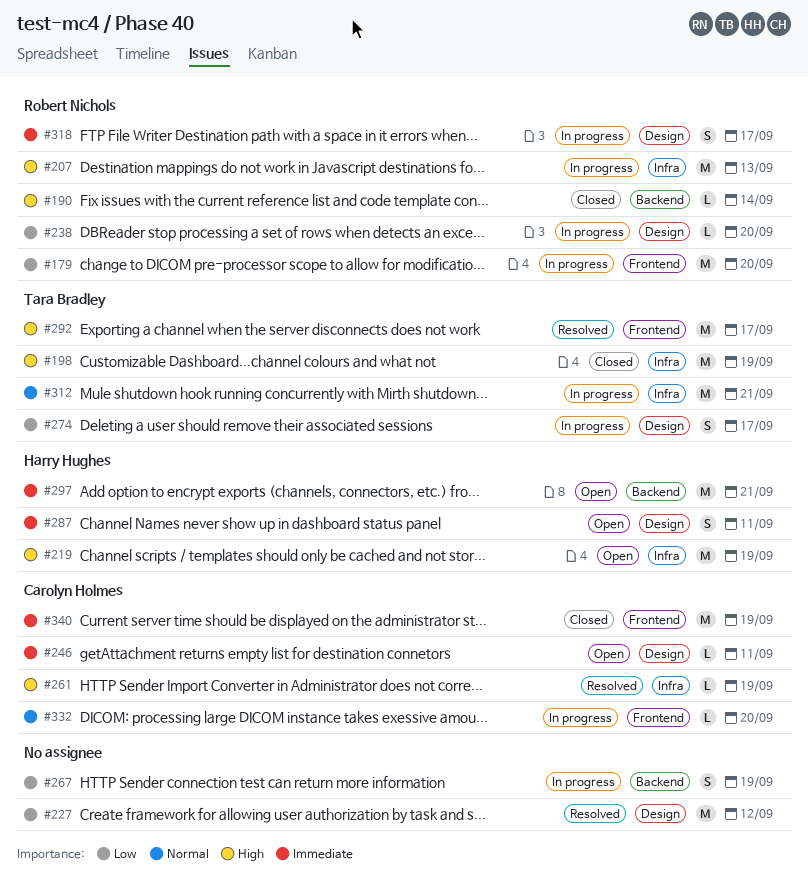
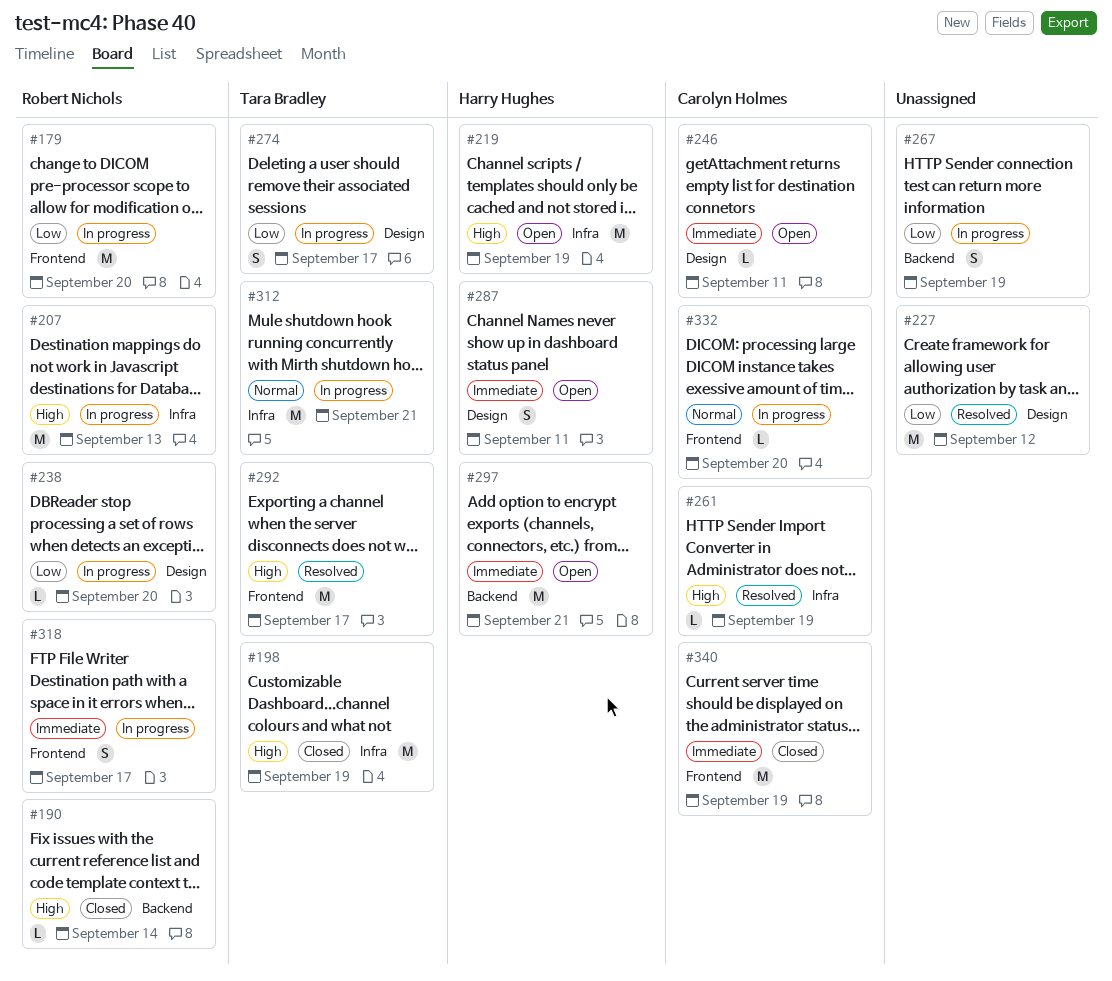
#318, label: Design -> Frontend

